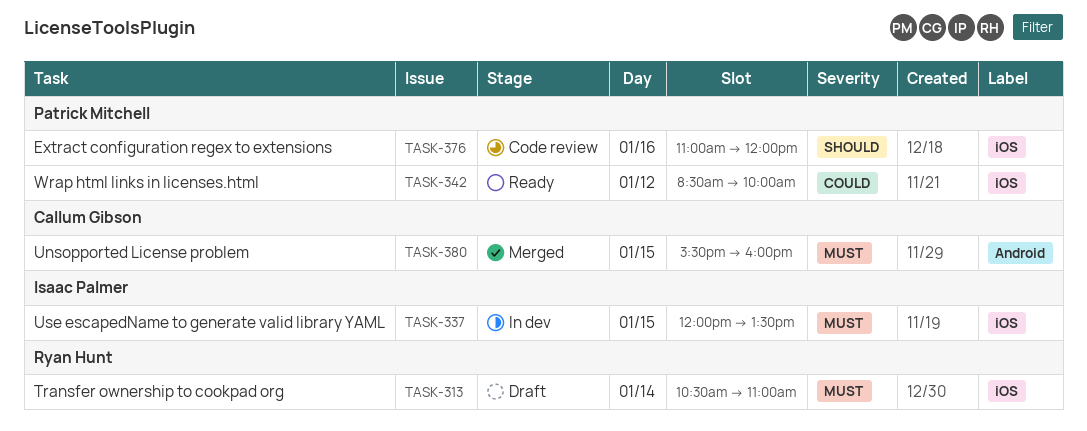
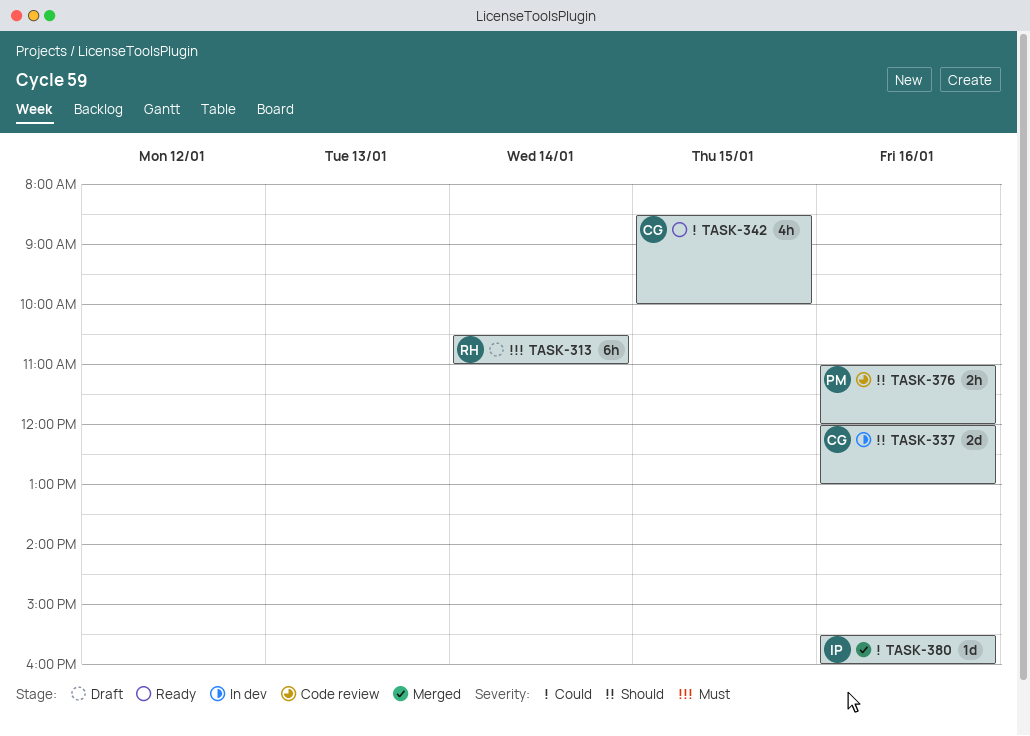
TASK-337, owner: Isaac Palmer -> Callum Gibson
TASK-337, priority: Must -> Should
TASK-337, day: Jan 15 -> Jan 16
TASK-337, ends: 13:30 -> 13:00
TASK-342, owner: Patrick Mitchell -> Callum Gibson
TASK-342, day: Jan 12 -> Jan 15
TASK-380, owner: Callum Gibson -> Isaac Palmer
TASK-380, priority: Must -> Could
TASK-380, day: Jan 15 -> Jan 16

